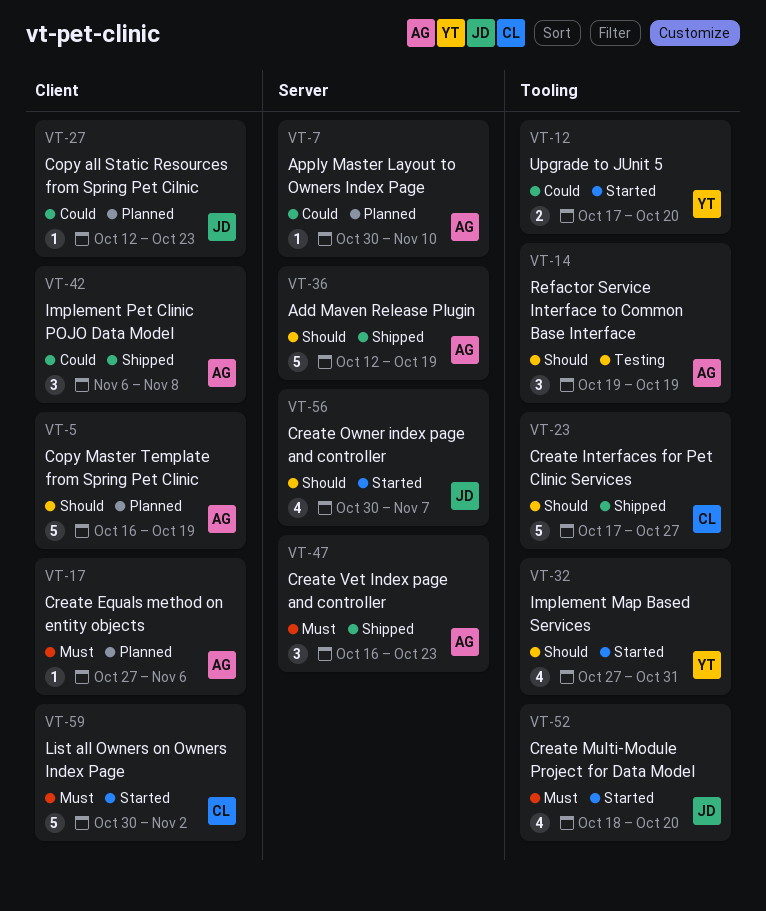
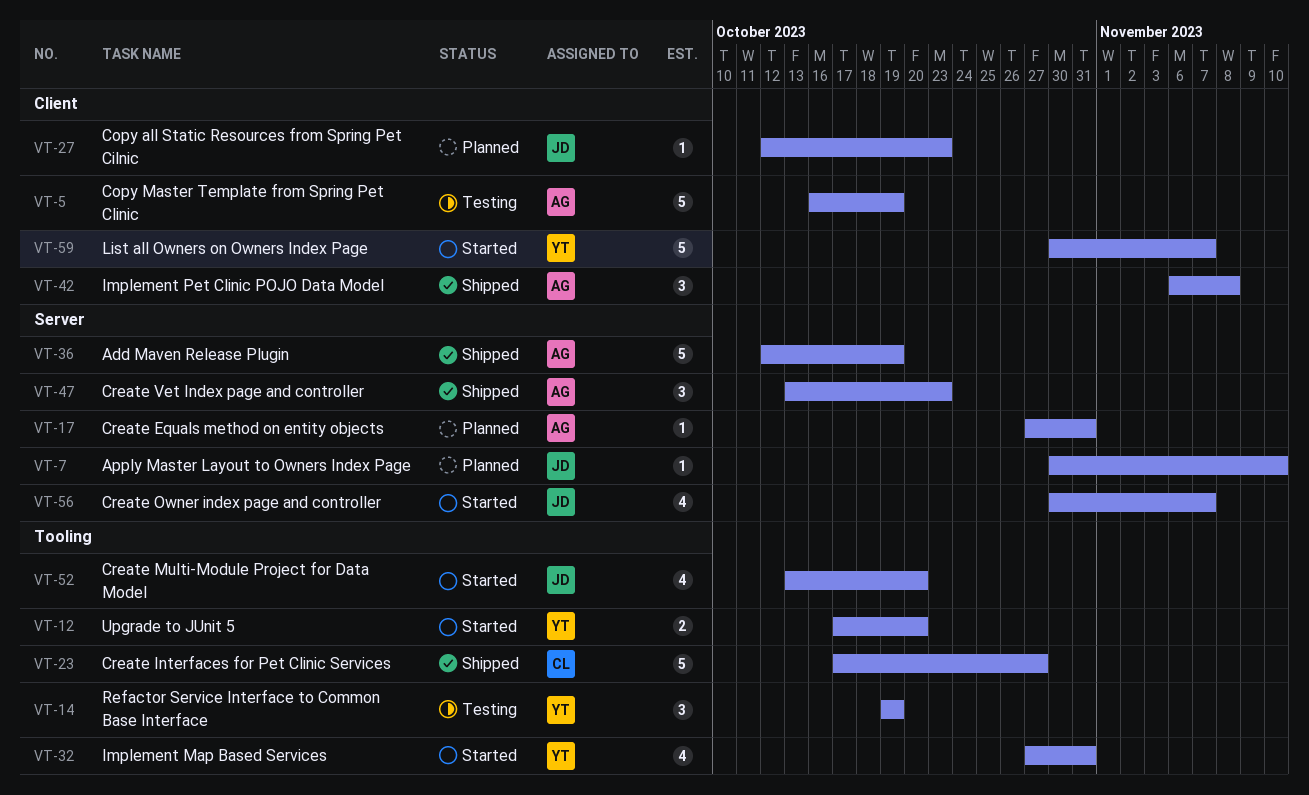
VT-5, status: Planned -> Testing
VT-7, owner: AG -> JD
VT-14, owner: AG -> YT
VT-17, label: Client -> Server
VT-17, due: Nov 6 -> Oct 31
VT-47, start: Oct 16 -> Oct 13
VT-52, start: Oct 18 -> Oct 13
VT-59, owner: CL -> YT
VT-59, due: Nov 2 -> Nov 7

